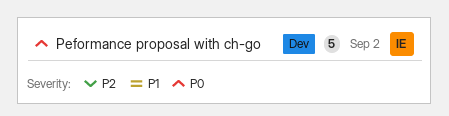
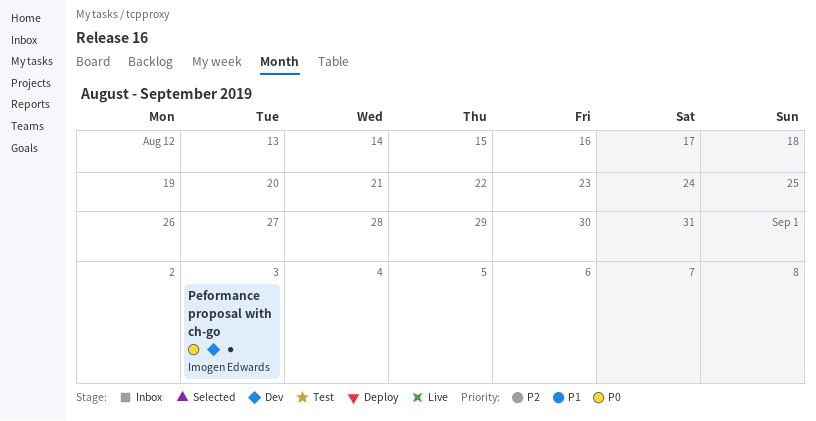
Peformance proposal with ch-go, estimate: 5 -> 1
Peformance proposal with ch-go, due: Sep 2 -> Sep 3

